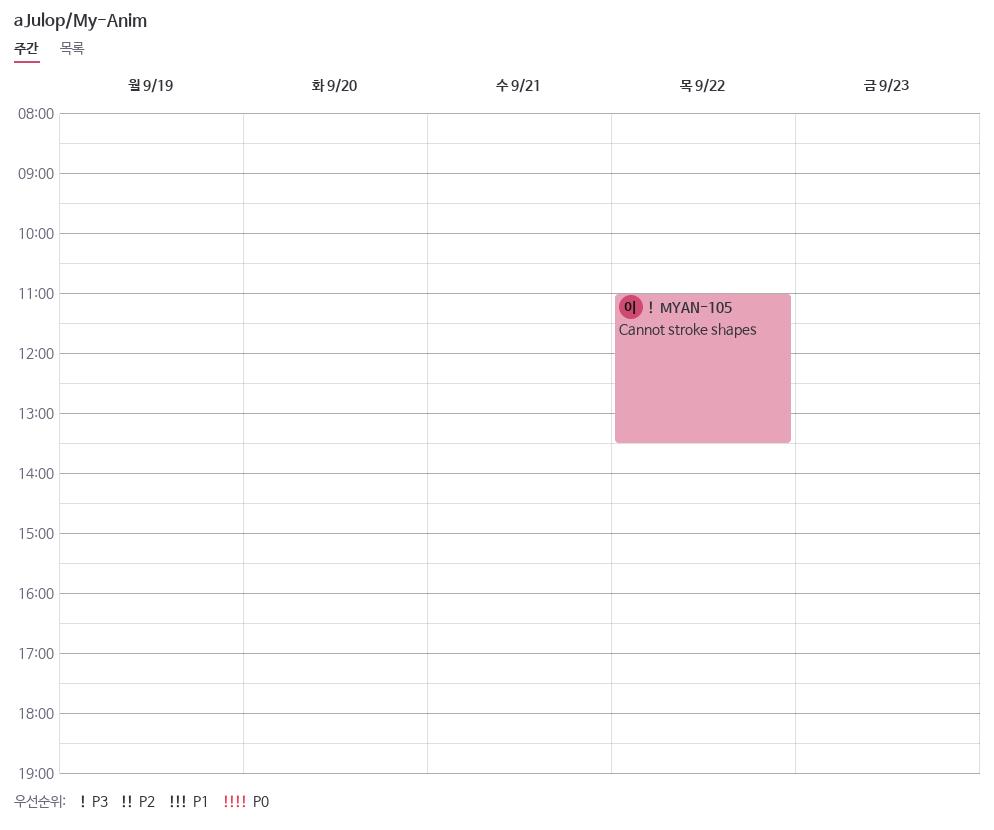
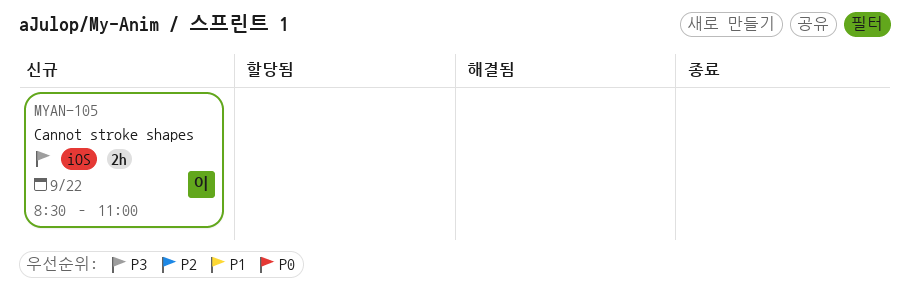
MYAN-105, begins: 11:00 -> 08:30
MYAN-105, ends: 13:30 -> 11:00

